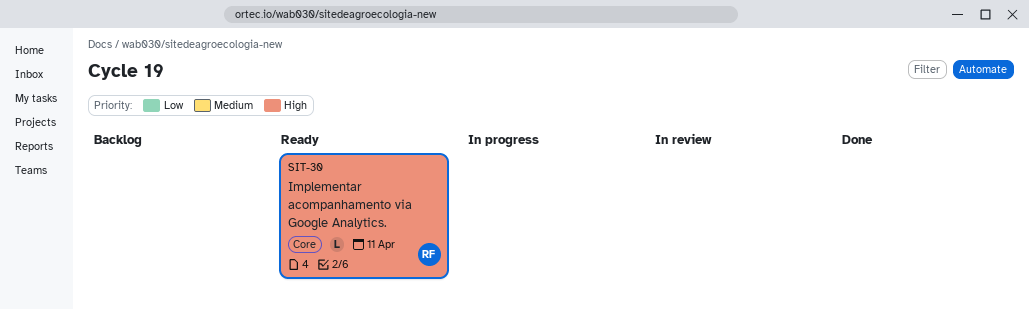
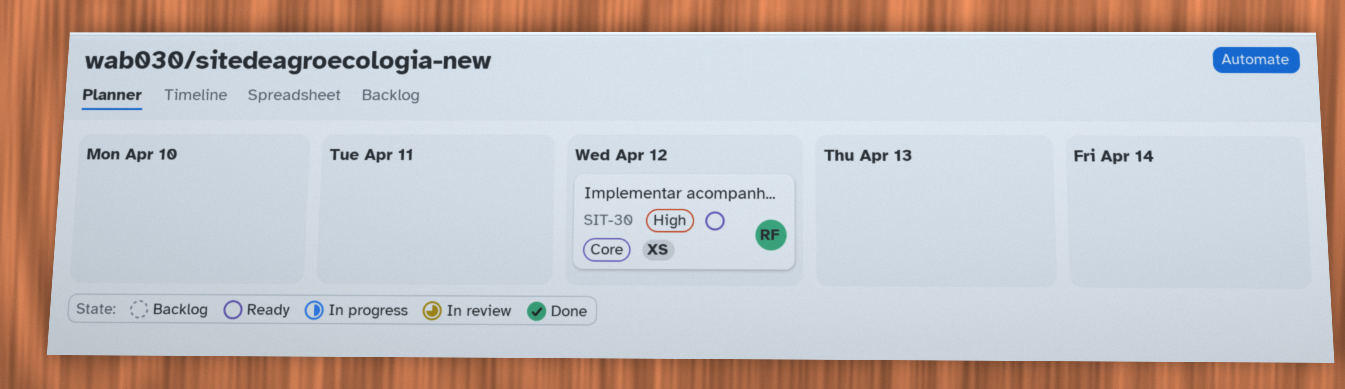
SIT-30, estimate: L -> XS
SIT-30, due: Apr 11 -> Apr 12

